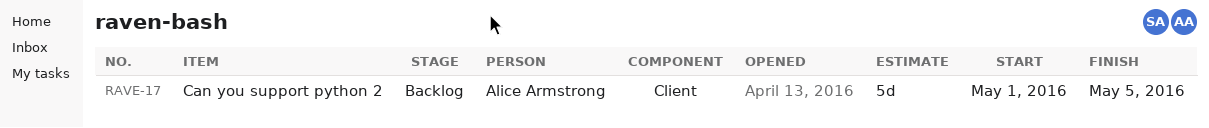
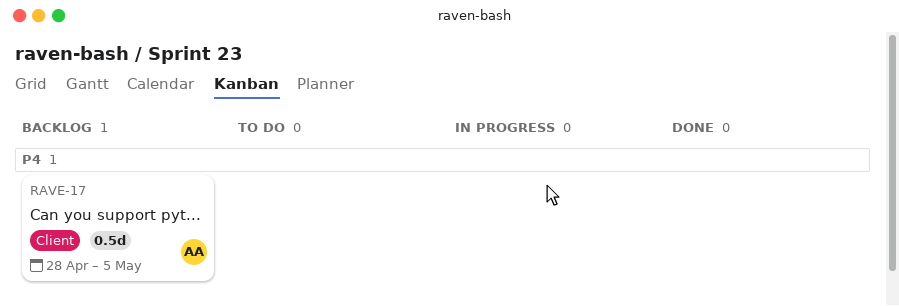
RAVE-17, estimate: 5d -> 0.5d
RAVE-17, start: May 1 -> Apr 28

